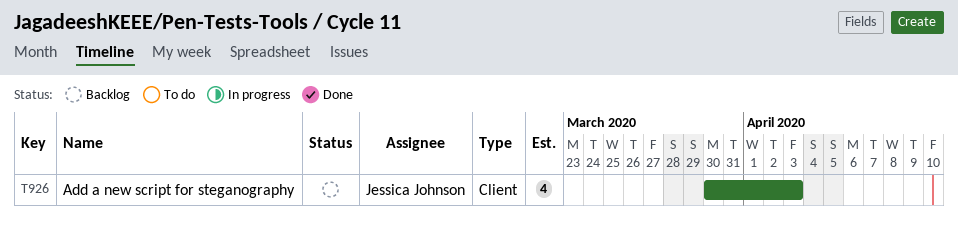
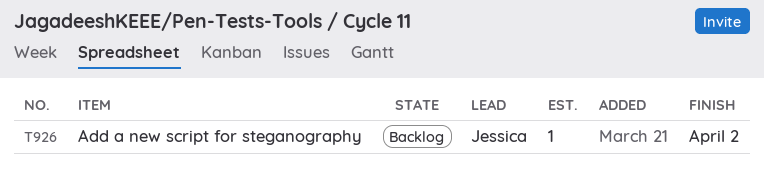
T926, estimate: 4 -> 1
T926, due: Apr 3 -> Apr 2

